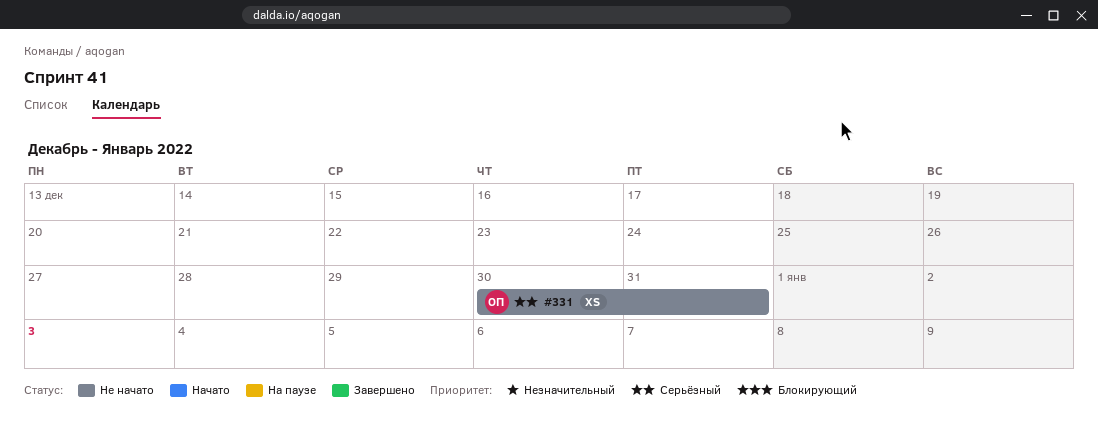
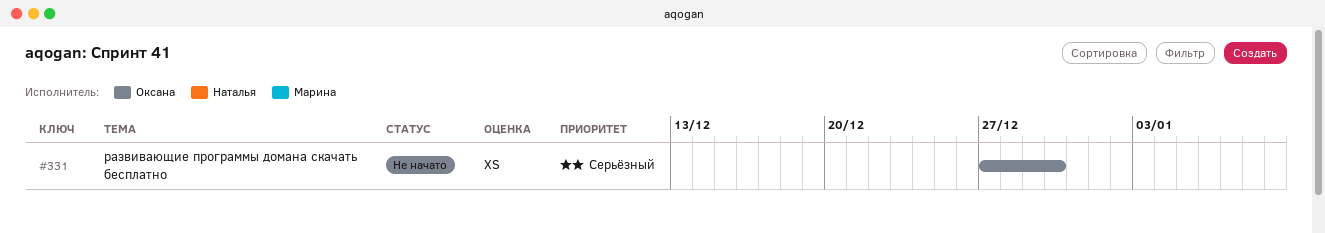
#331, start: Dec 30 -> Dec 27
#331, due: Dec 31 -> Dec 30

